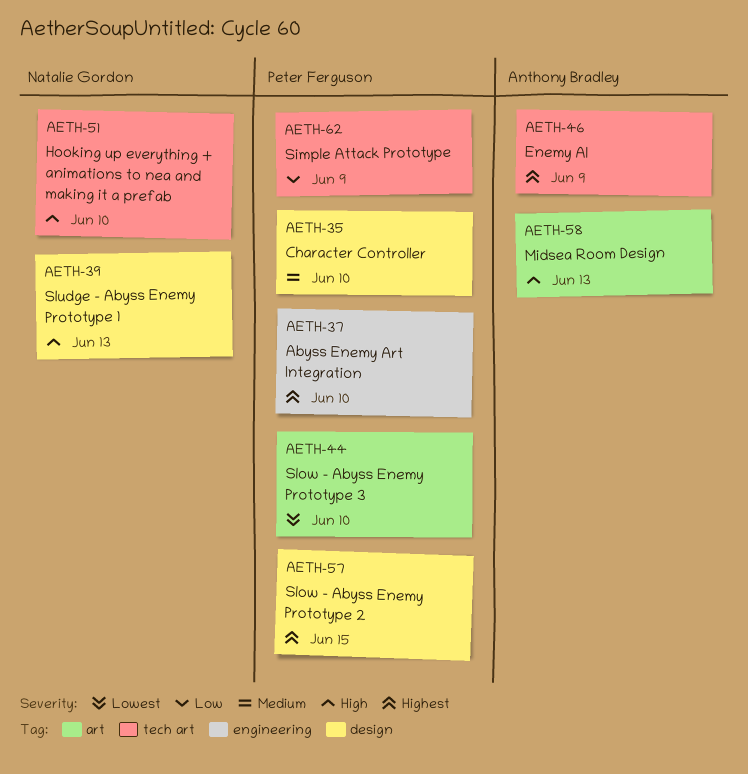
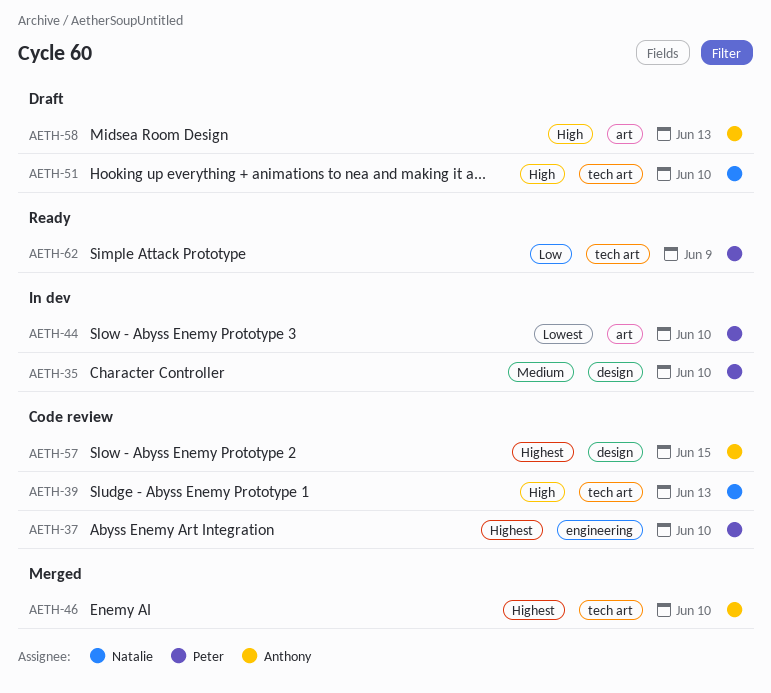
AETH-39, label: design -> tech art
AETH-46, due: Jun 9 -> Jun 10
AETH-57, owner: Peter Ferguson -> Anthony Bradley

